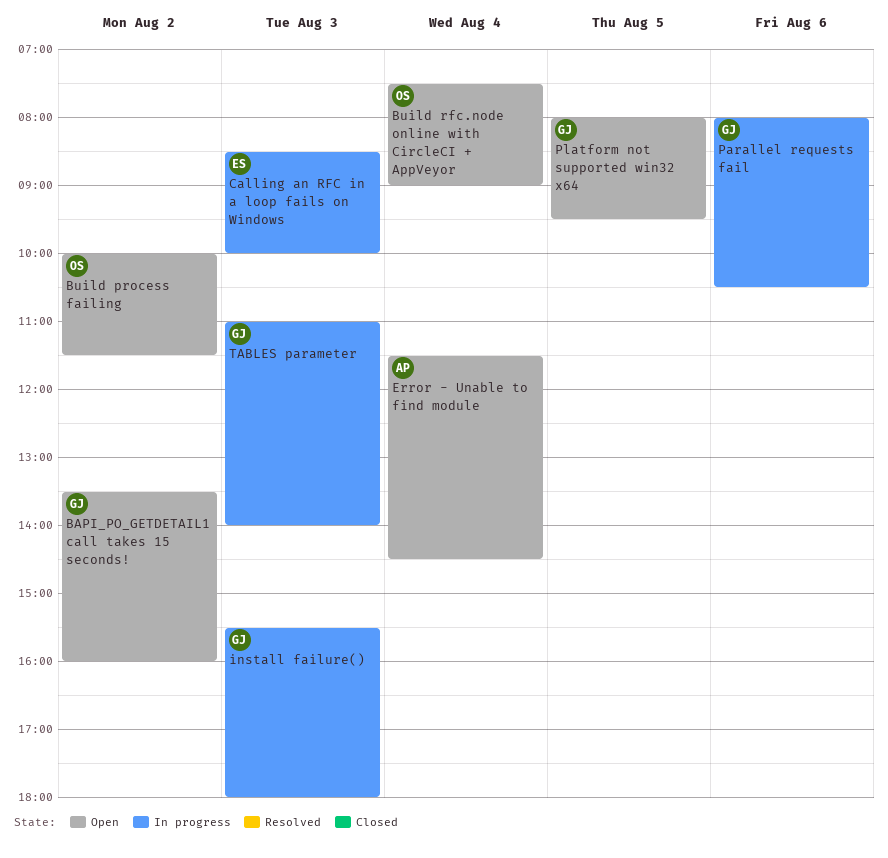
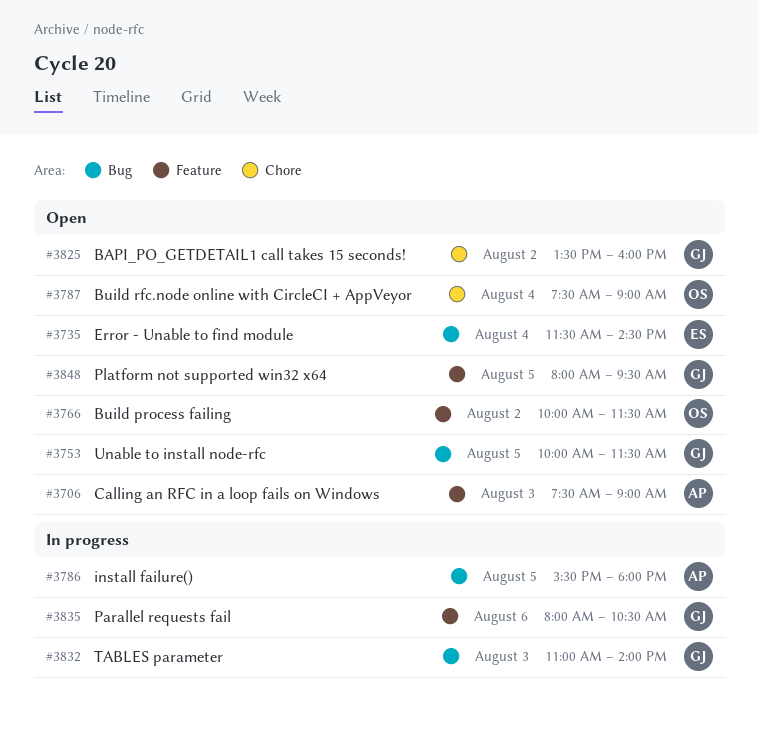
Calling an RFC in a loop fails on Windows, status: In progress -> Open
Calling an RFC in a loop fails on Windows, owner: ES -> AP
Calling an RFC in a loop fails on Windows, begins: 08:30 -> 07:30
Calling an RFC in a loop fails on Windows, ends: 10:00 -> 09:00
Error - Unable to find module, owner: AP -> ES
install failure(), owner: GJ -> AP
install failure(), day: Aug 3 -> Aug 5
Unable to install node-rfc: none -> present

